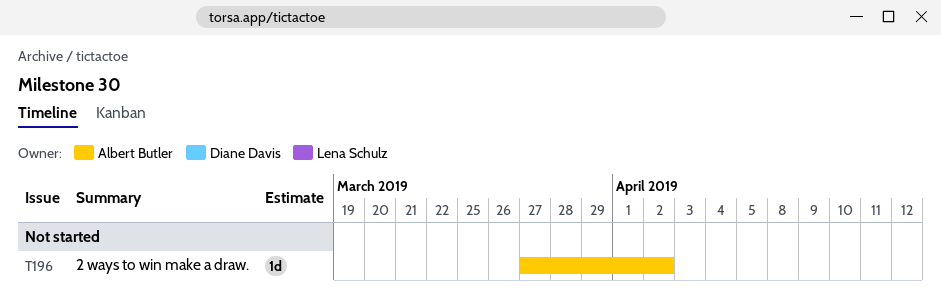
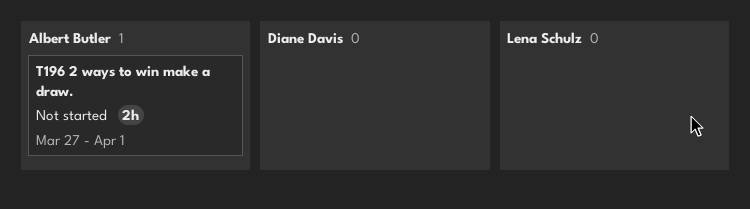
T196, estimate: 1d -> 2h
T196, due: Apr 2 -> Apr 1

